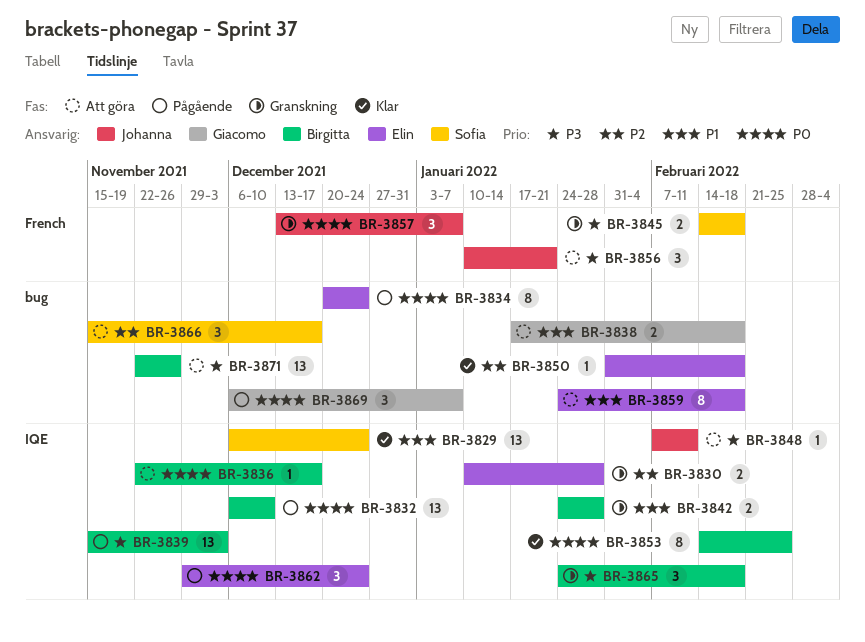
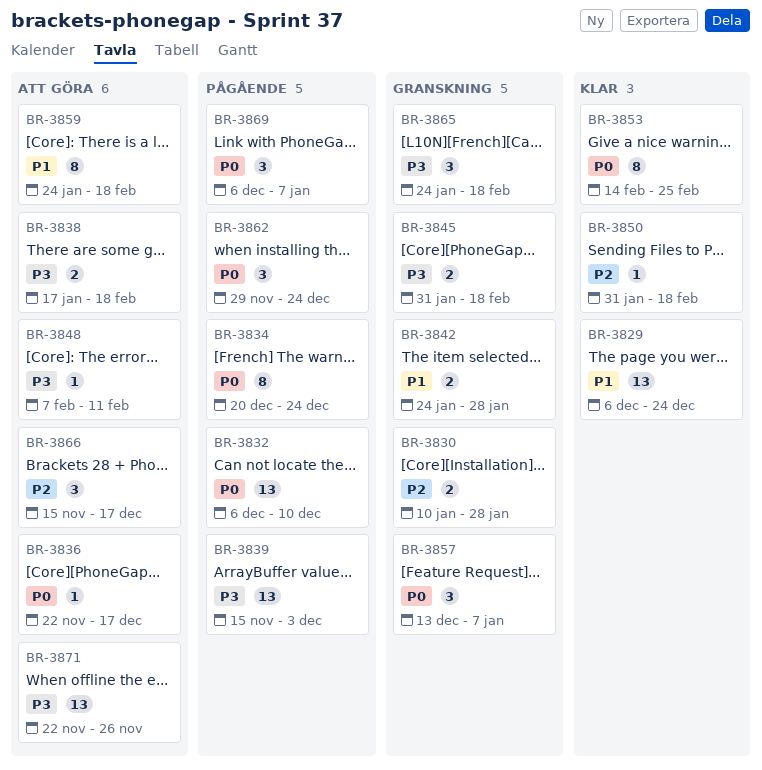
BR-3838, priority: P1 -> P3
BR-3845, start: Feb 14 -> Jan 31
BR-3856: present -> none

